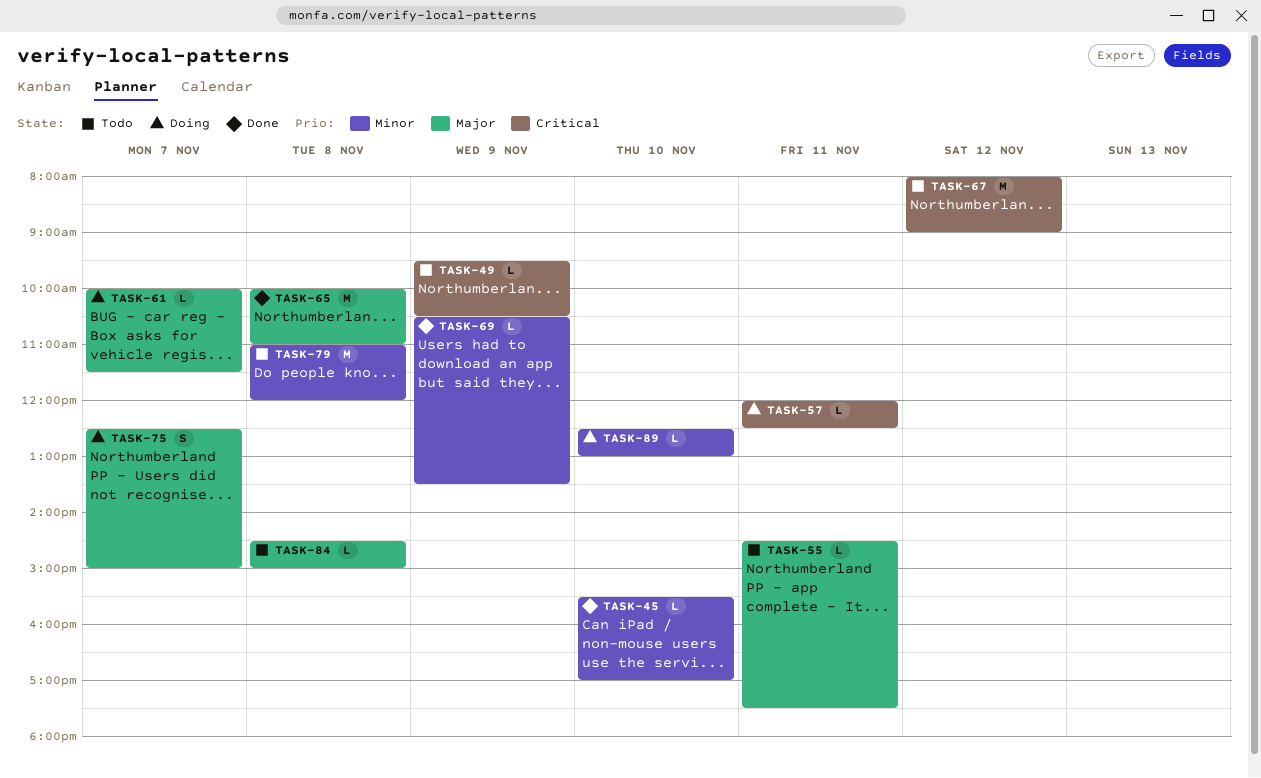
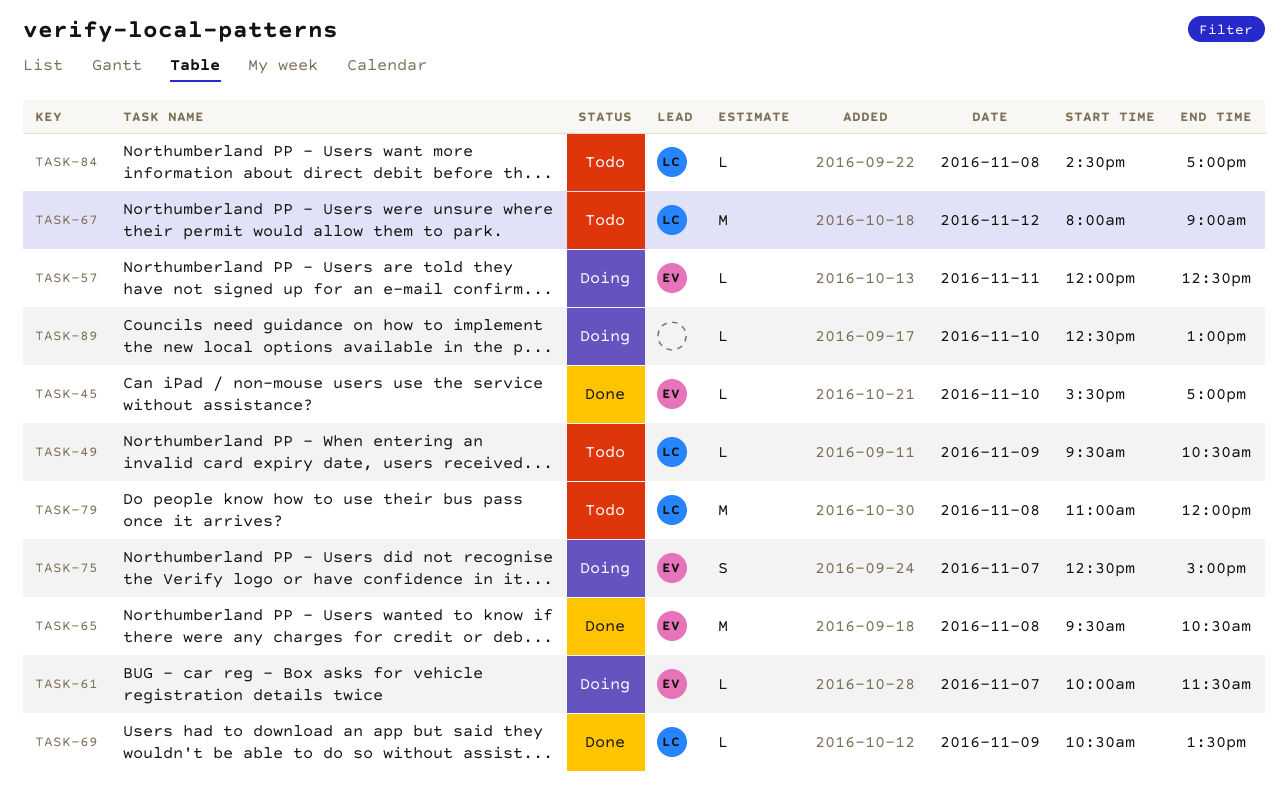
TASK-55: present -> none
TASK-65, begins: 10:00 -> 09:30
TASK-65, ends: 11:00 -> 10:30
TASK-84, ends: 15:00 -> 17:00

